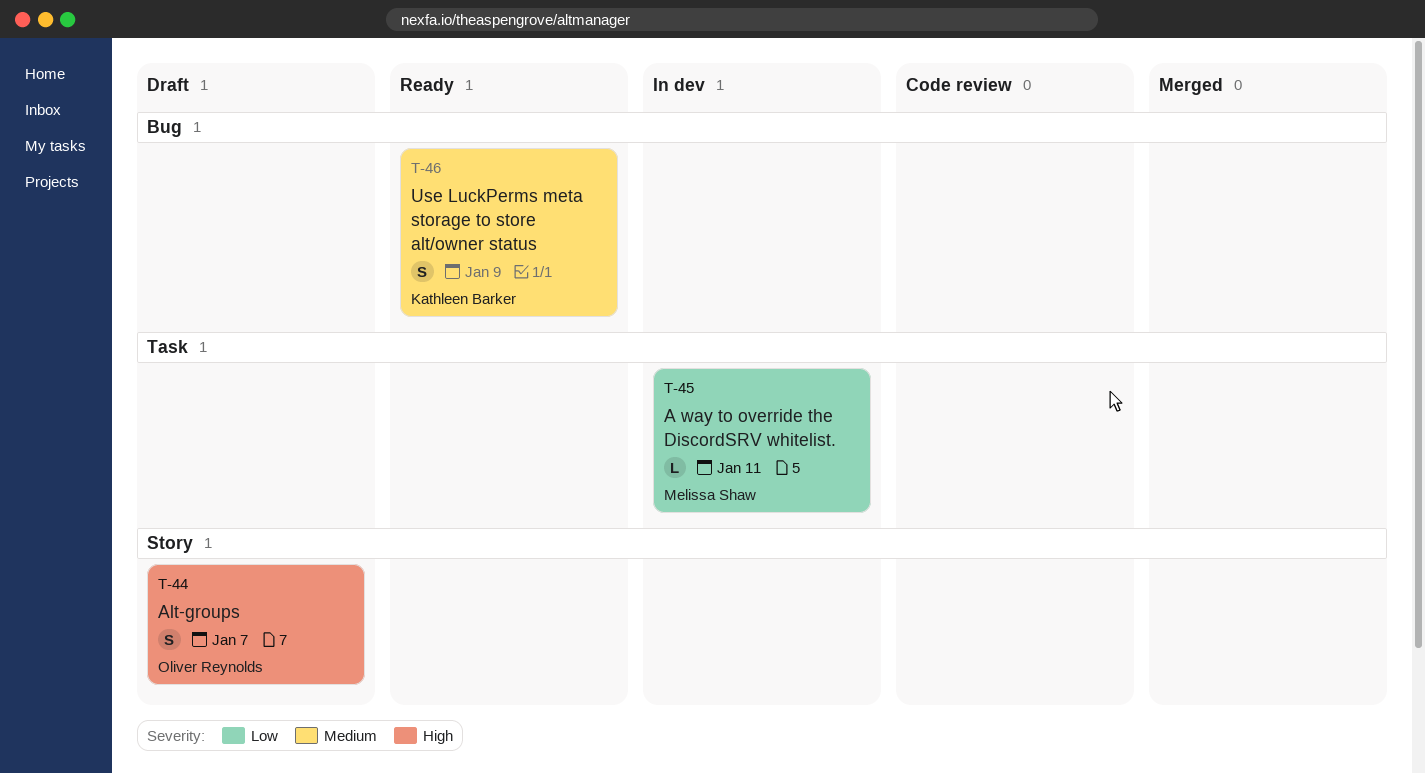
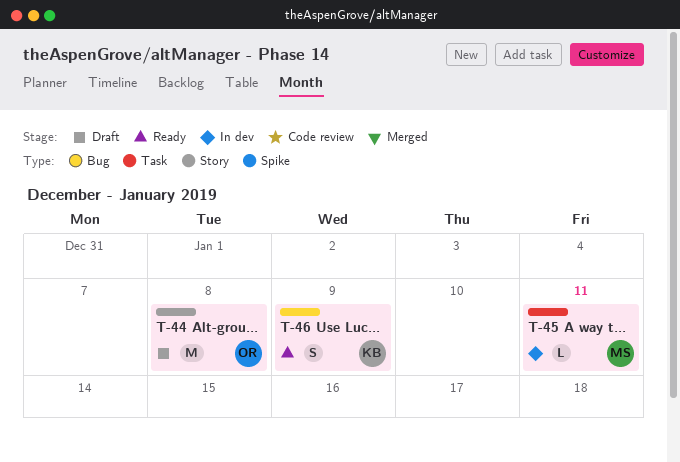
T-44, estimate: S -> M
T-44, due: Jan 7 -> Jan 8

